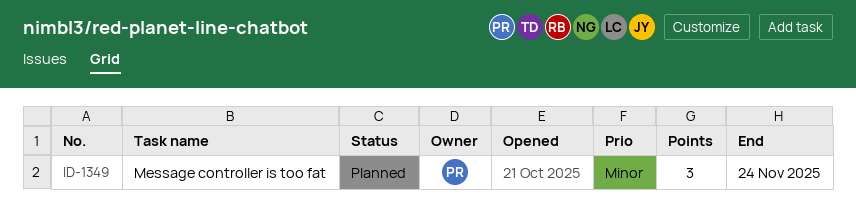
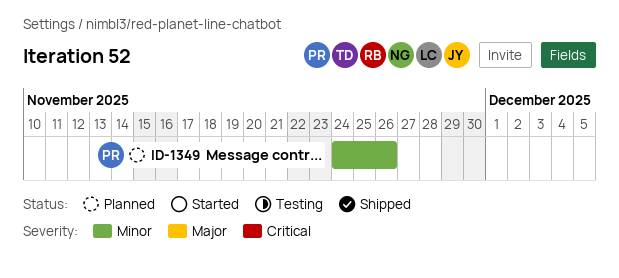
ID-1349, due: Nov 24 -> Nov 26

